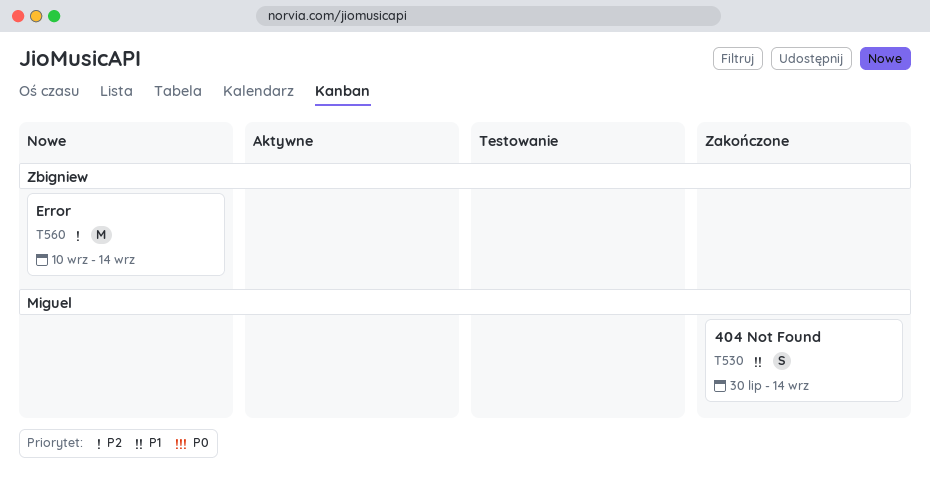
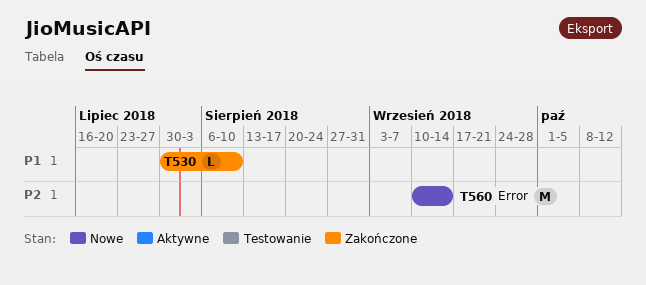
T530, estimate: S -> L
T530, due: Sep 14 -> Aug 10

